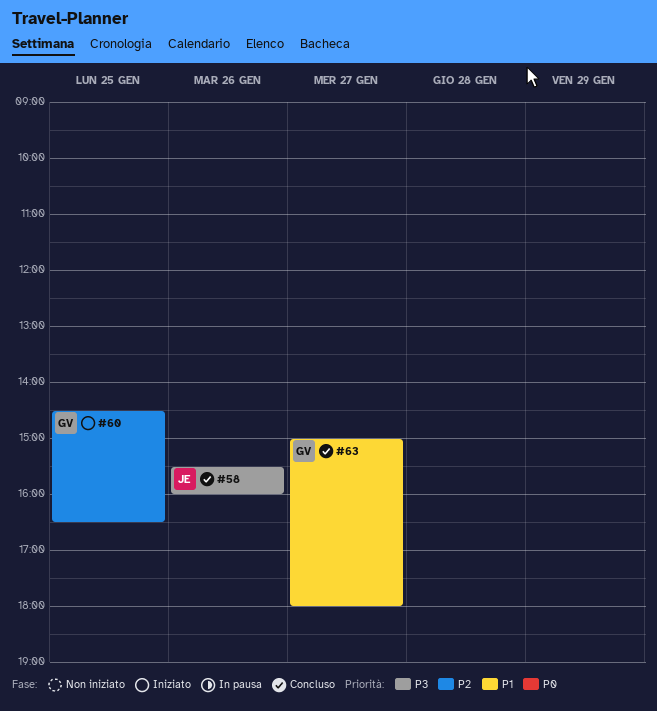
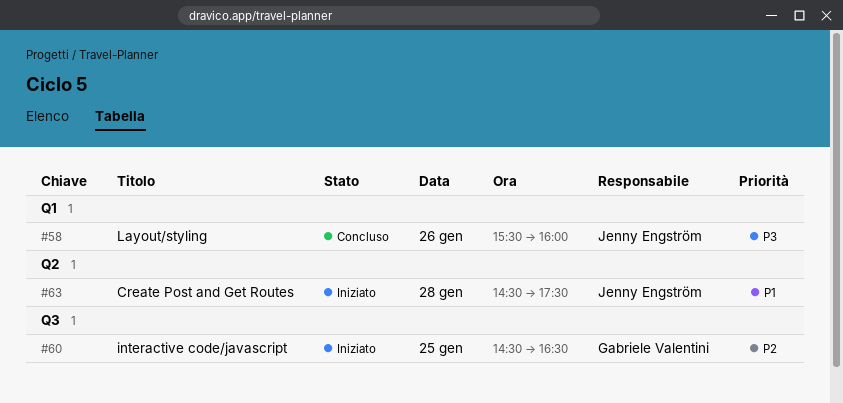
#63, status: Concluso -> Iniziato
#63, owner: Gabriele Valentini -> Jenny Engström
#63, day: Jan 27 -> Jan 28
#63, begins: 15:00 -> 14:30
#63, ends: 18:00 -> 17:30

